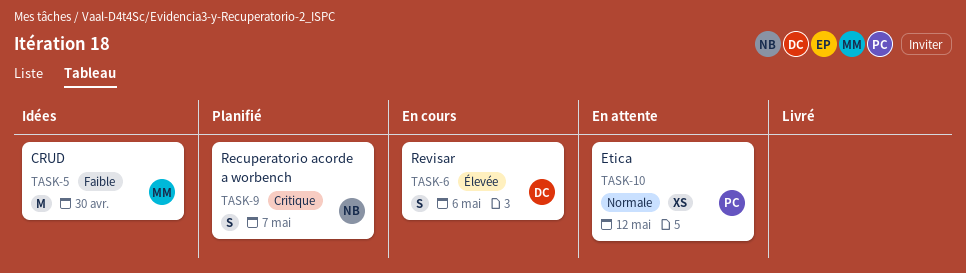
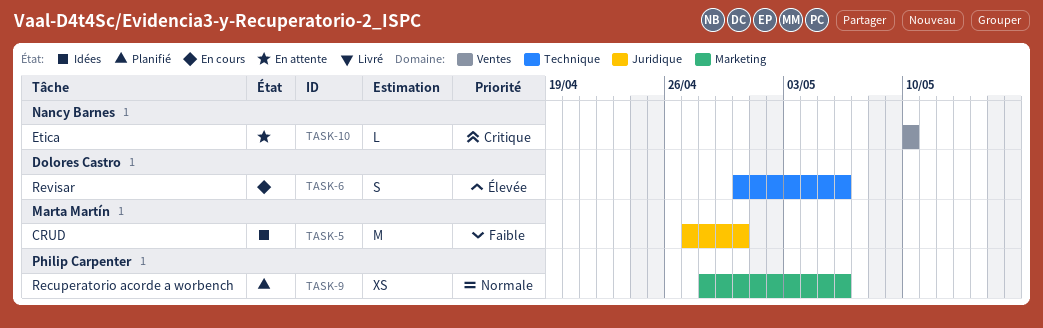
TASK-9, owner: Nancy Barnes -> Philip Carpenter
TASK-9, priority: Critique -> Normale
TASK-9, estimate: S -> XS
TASK-9, due: May 7 -> May 6
TASK-10, owner: Philip Carpenter -> Nancy Barnes
TASK-10, priority: Normale -> Critique
TASK-10, estimate: XS -> L
TASK-10, due: May 12 -> May 10

